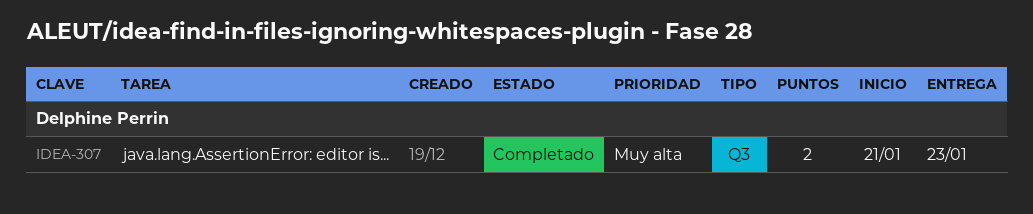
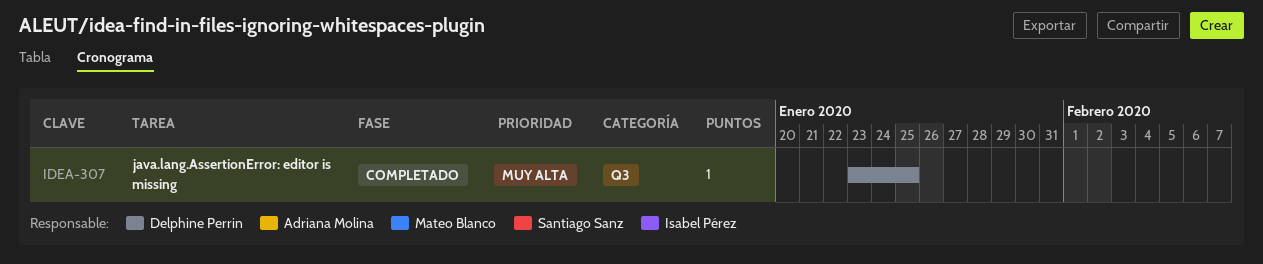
IDEA-307, estimate: 2 -> 1
IDEA-307, start: Jan 21 -> Jan 23
IDEA-307, due: Jan 23 -> Jan 25

